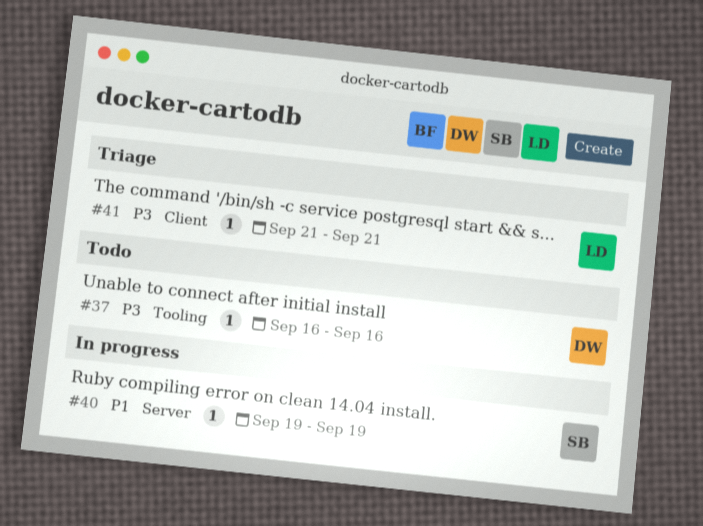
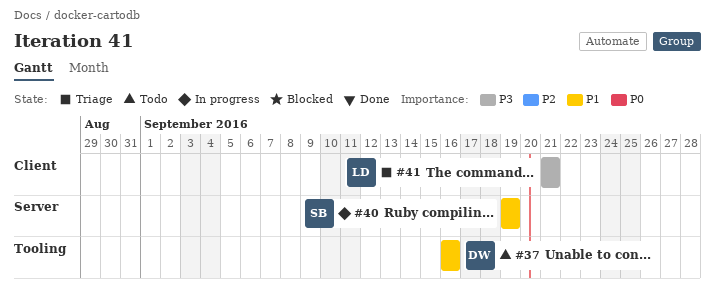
#37, priority: P3 -> P1

